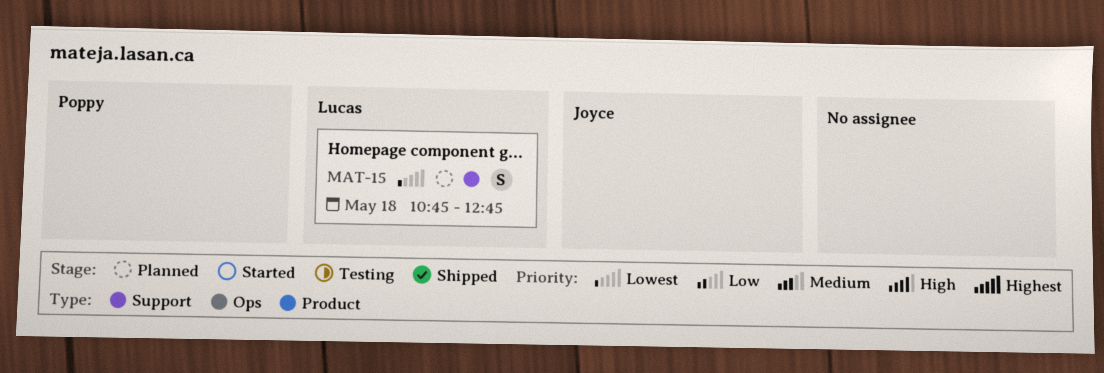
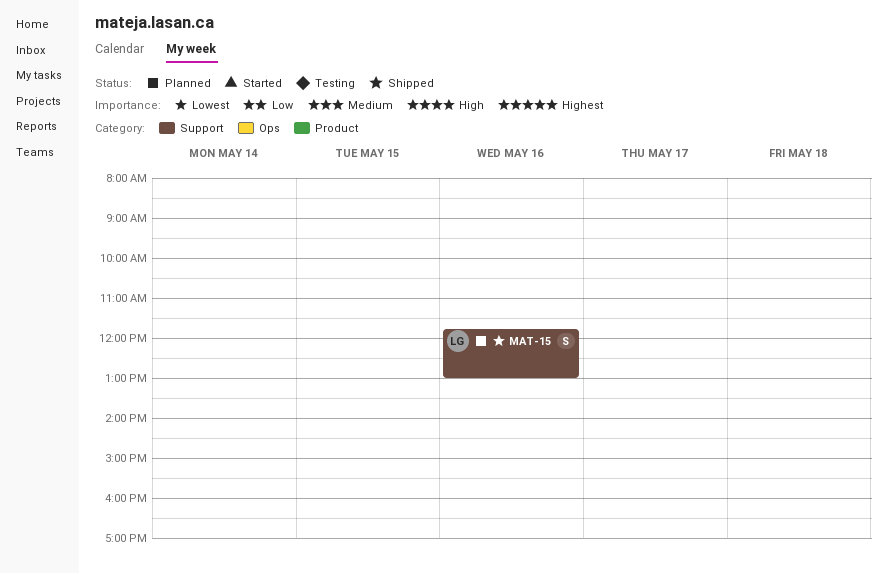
MAT-15, day: May 18 -> May 16
MAT-15, begins: 10:45 -> 11:45
MAT-15, ends: 12:45 -> 13:00

